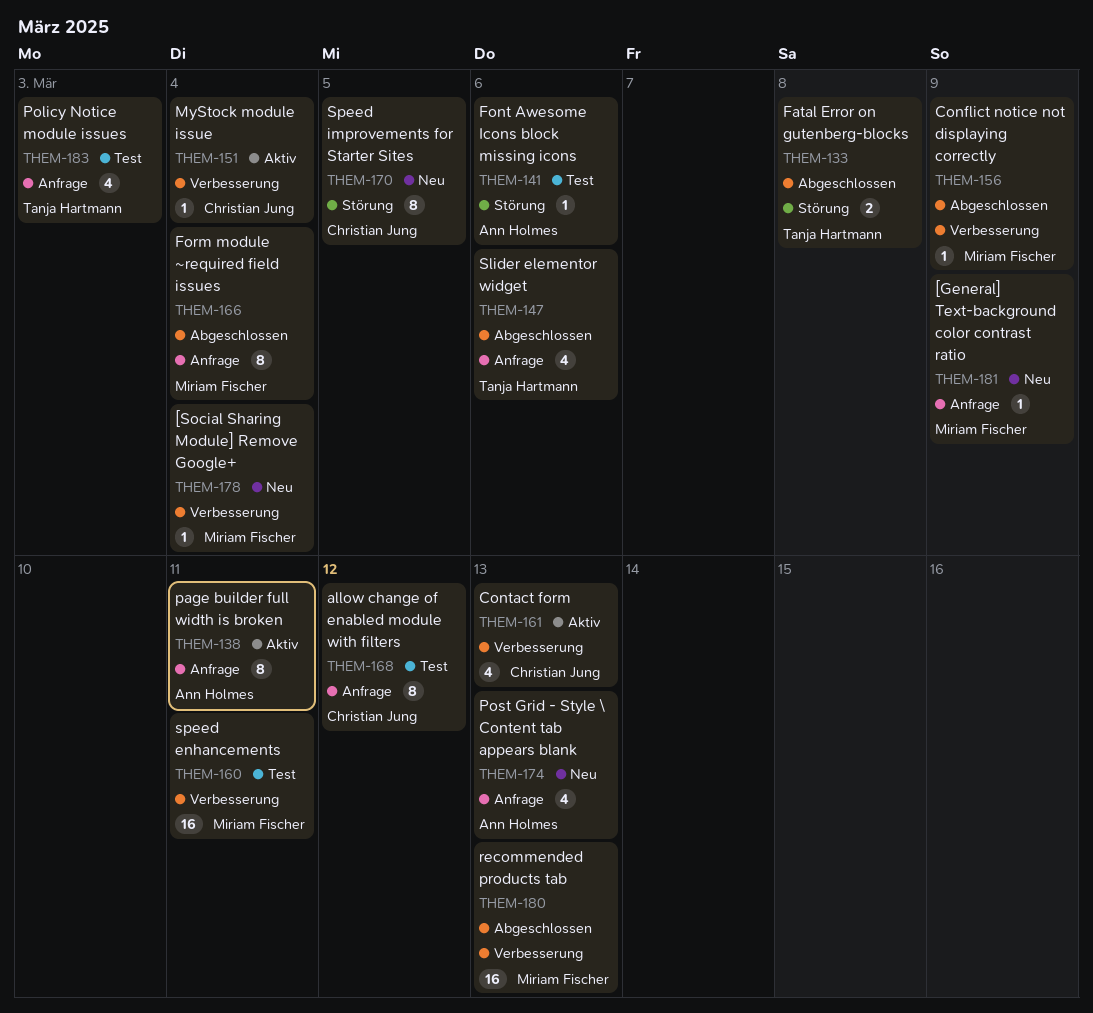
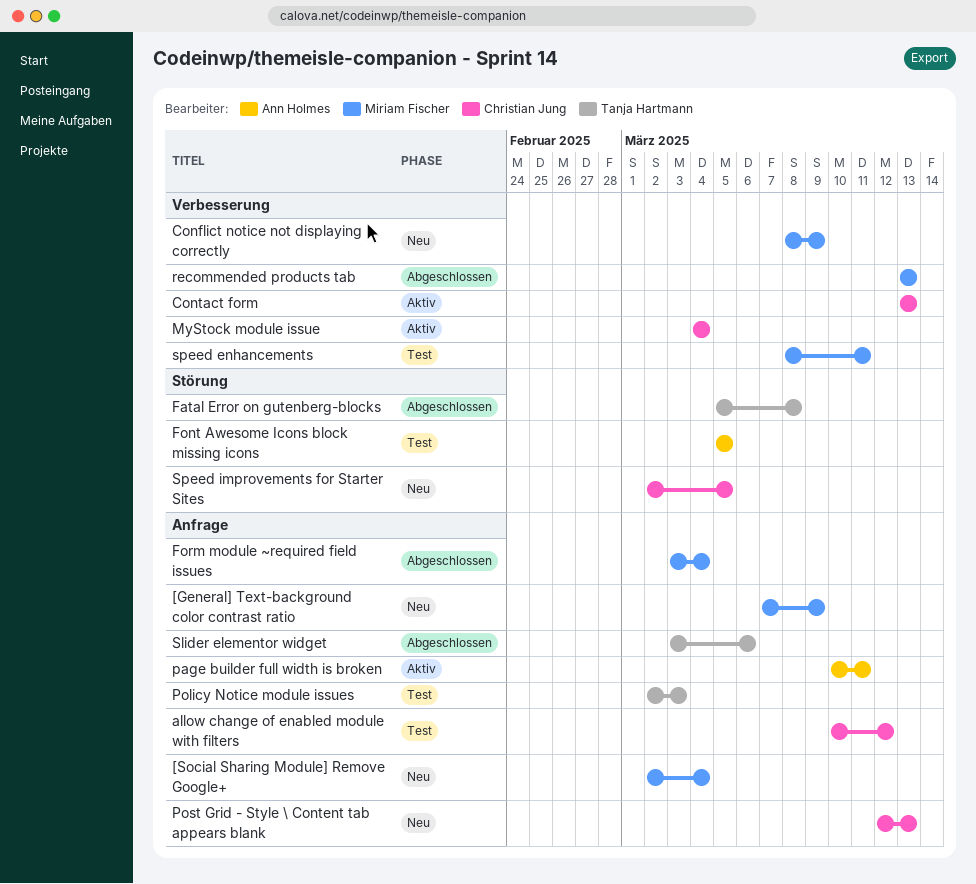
[Social Sharing Module] Remove Google+, label: Verbesserung -> Anfrage
Conflict notice not displaying correctly, status: Abgeschlossen -> Neu
Font Awesome Icons block missing icons, due: Mar 6 -> Mar 5
Post Grid - Style \ Content tab appears blank, owner: Ann Holmes -> Christian Jung

